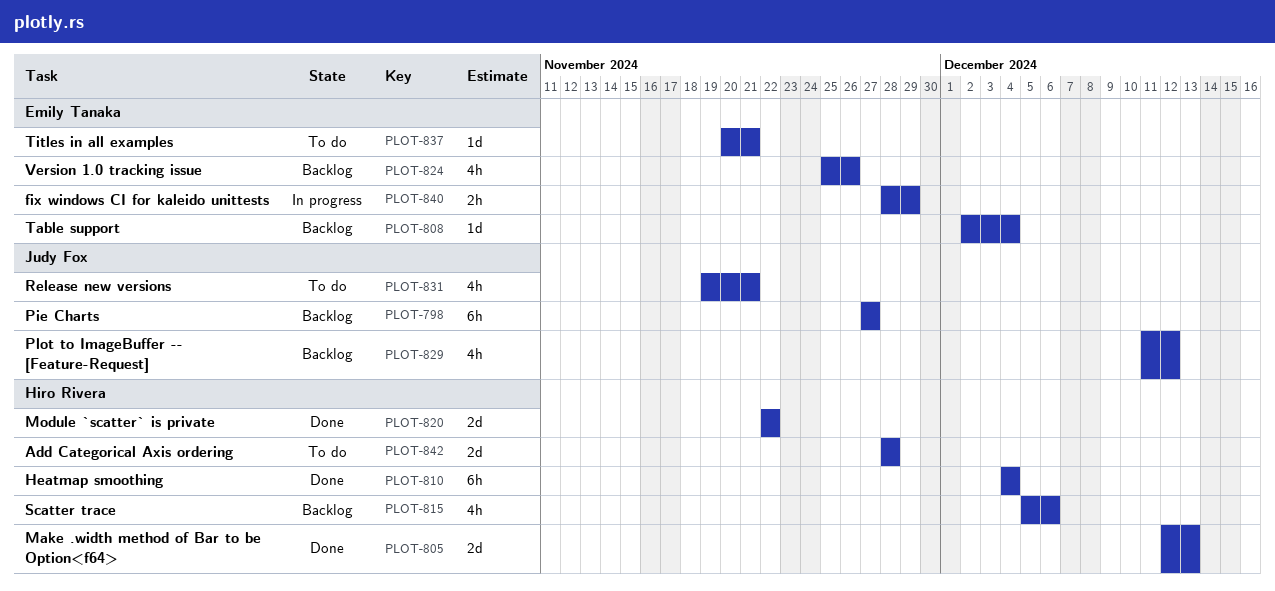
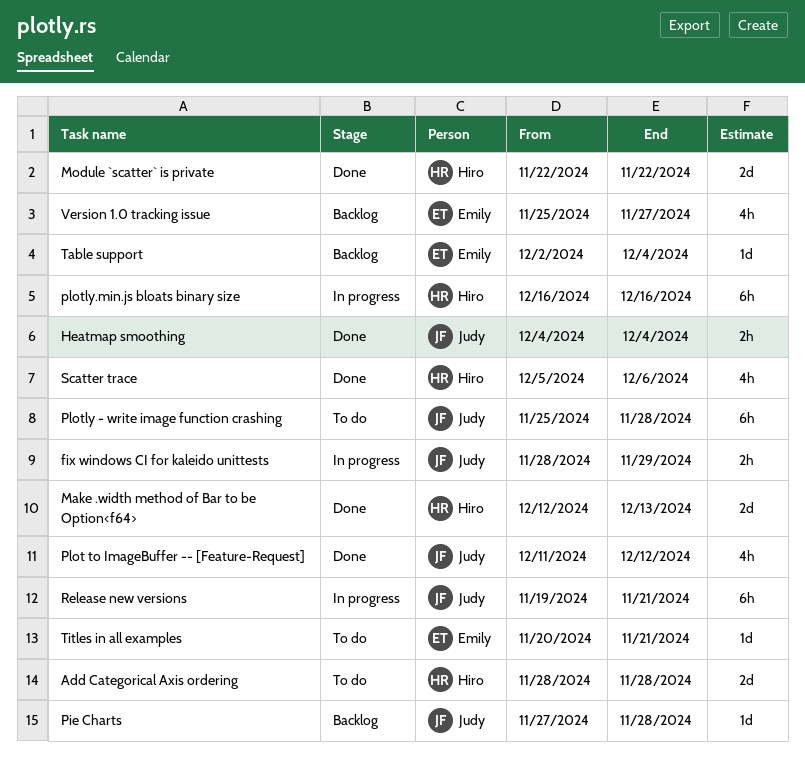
fix windows CI for kaleido unittests, owner: Emily Tanaka -> Judy Fox
Heatmap smoothing, owner: Hiro Rivera -> Judy Fox
Heatmap smoothing, estimate: 6h -> 2h
Pie Charts, estimate: 6h -> 1d
Pie Charts, due: Nov 27 -> Nov 28
Plot to ImageBuffer -- [Feature-Request], status: Backlog -> Done
Plotly - write image function crashing: none -> present
plotly.min.js bloats binary size: none -> present
Release new versions, status: To do -> In progress
Release new versions, estimate: 4h -> 6h
Scatter trace, status: Backlog -> Done
Version 1.0 tracking issue, due: Nov 26 -> Nov 27

